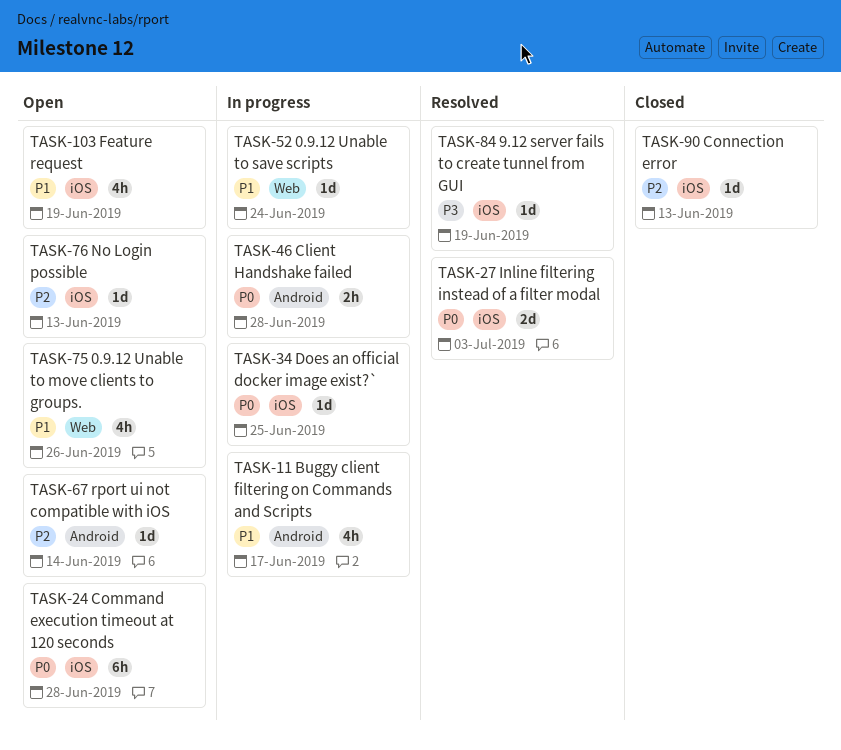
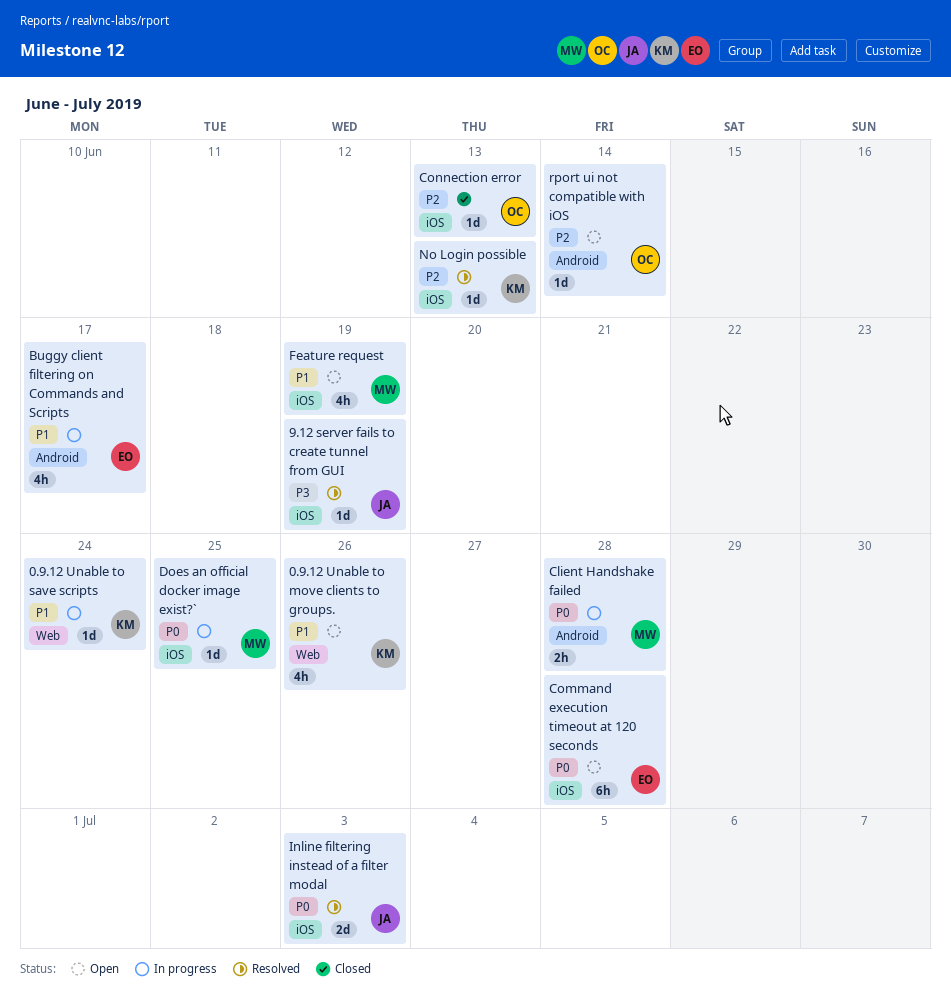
No Login possible, status: Open -> Resolved

